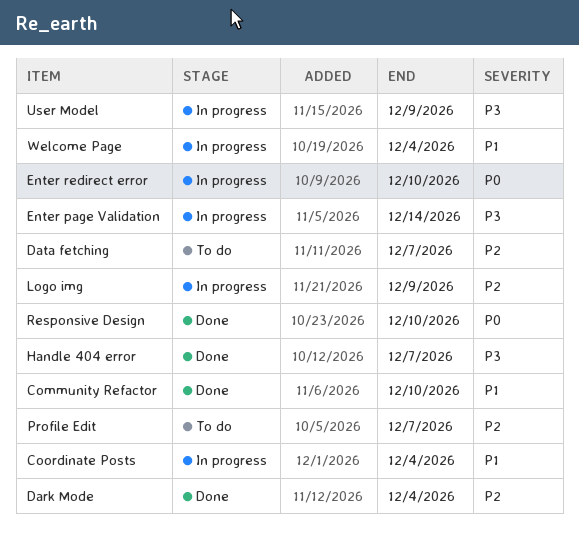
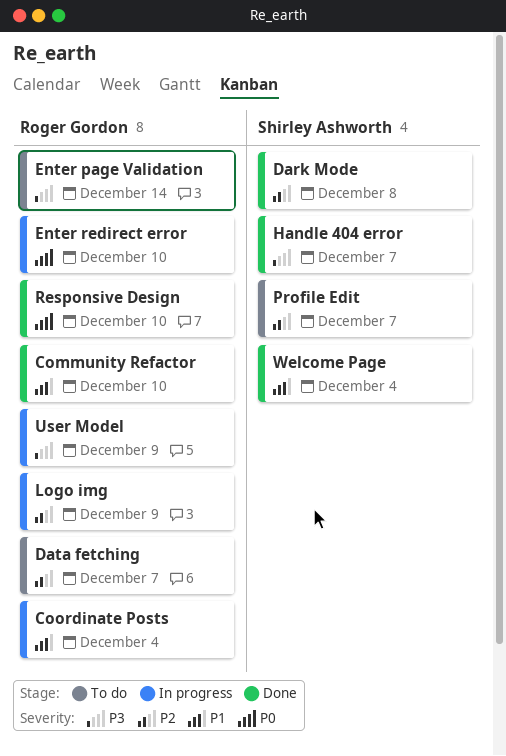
Dark Mode, due: Dec 4 -> Dec 8
Enter page Validation, status: In progress -> To do
Welcome Page, status: In progress -> Done

